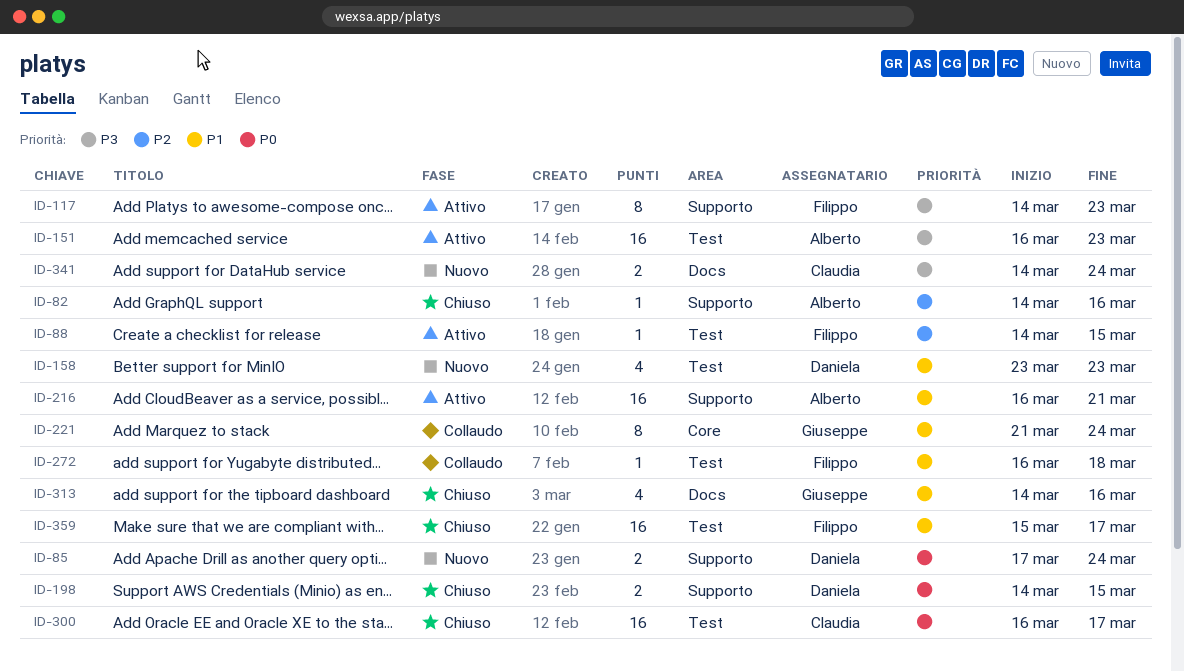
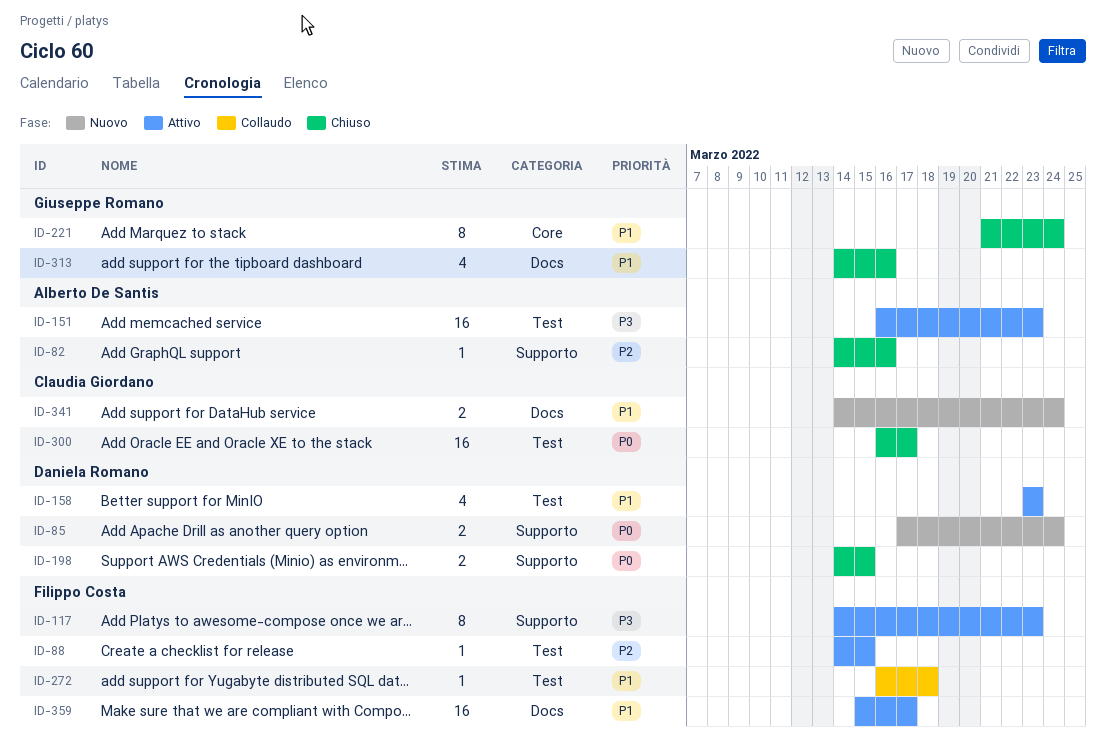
ID-158, status: Nuovo -> Attivo
ID-216: present -> none
ID-221, status: Collaudo -> Chiuso
ID-341, priority: P3 -> P1
ID-359, status: Chiuso -> Attivo
ID-359, label: Test -> Docs

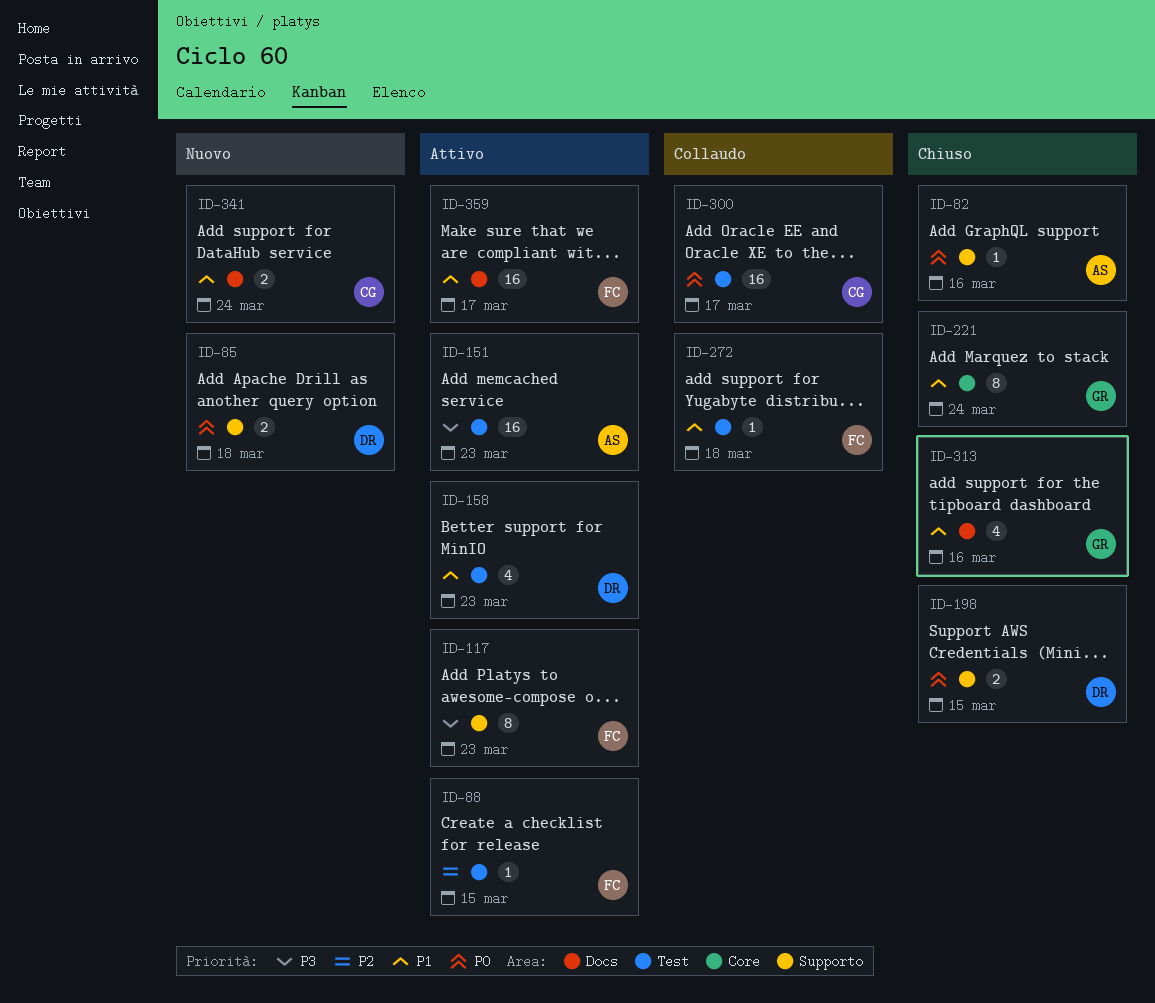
ID-82, priority: P2 -> P0
ID-85, due: Mar 24 -> Mar 18
ID-300, status: Chiuso -> Collaudo

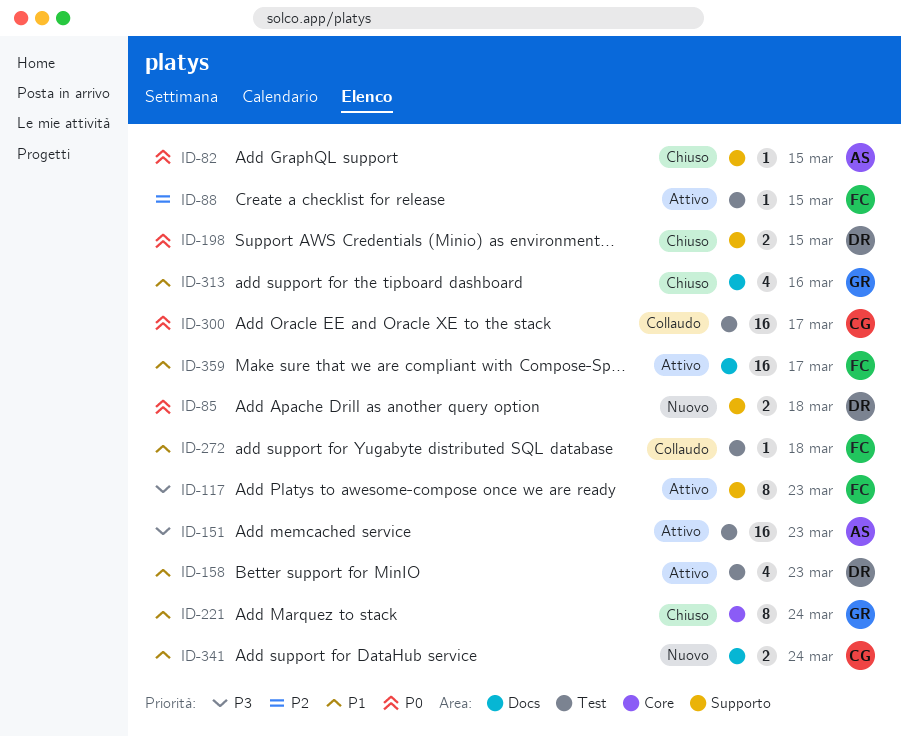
ID-82, due: Mar 16 -> Mar 15

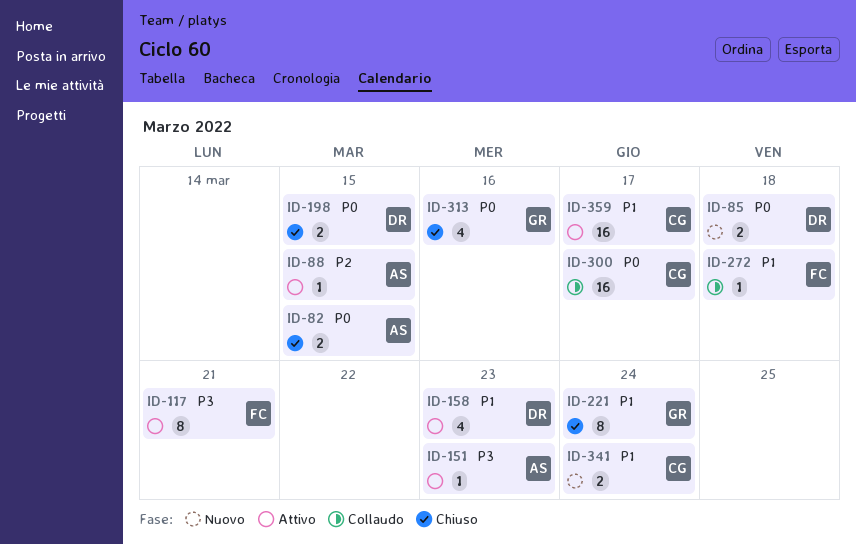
ID-82, estimate: 1 -> 2
ID-88, owner: FC -> AS
ID-117, due: Mar 23 -> Mar 21
ID-151, estimate: 16 -> 1
ID-313, priority: P1 -> P0
ID-359, owner: FC -> CG

